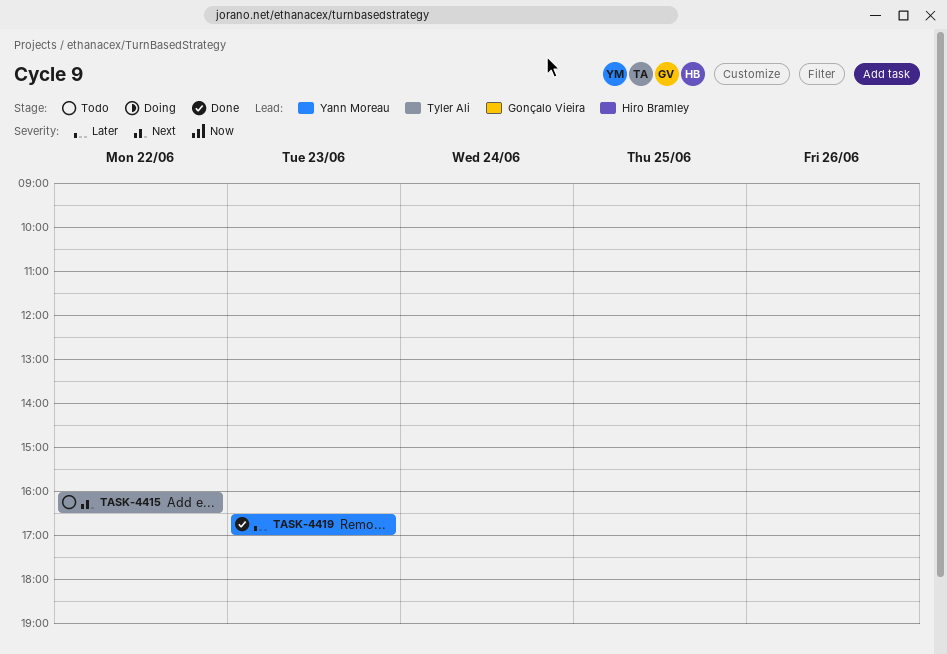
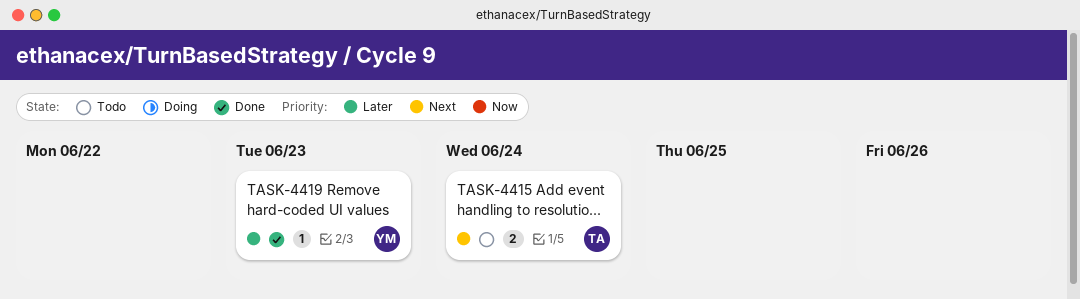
TASK-4415, day: Jun 22 -> Jun 24

